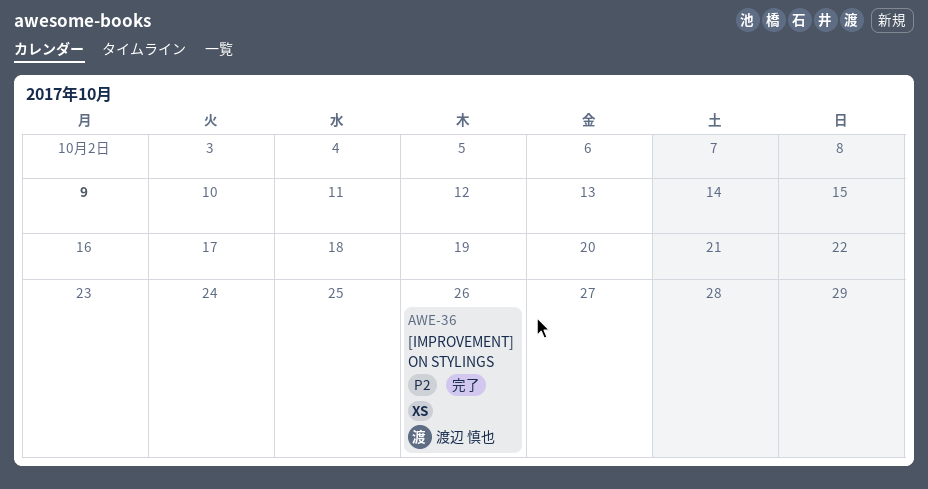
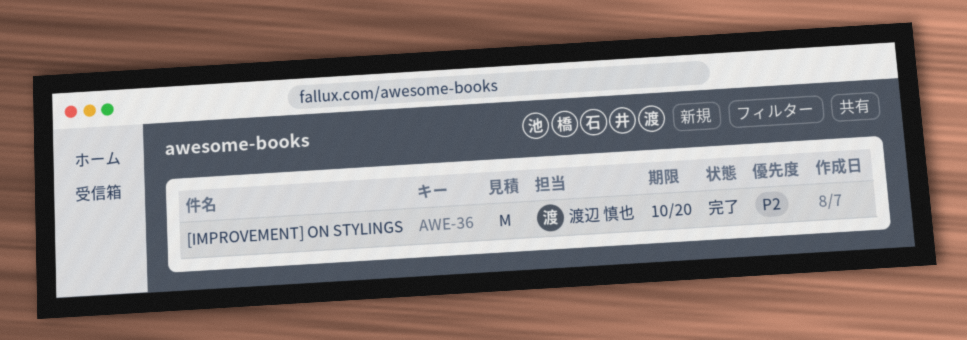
AWE-36, estimate: XS -> M
AWE-36, due: Oct 26 -> Oct 20

